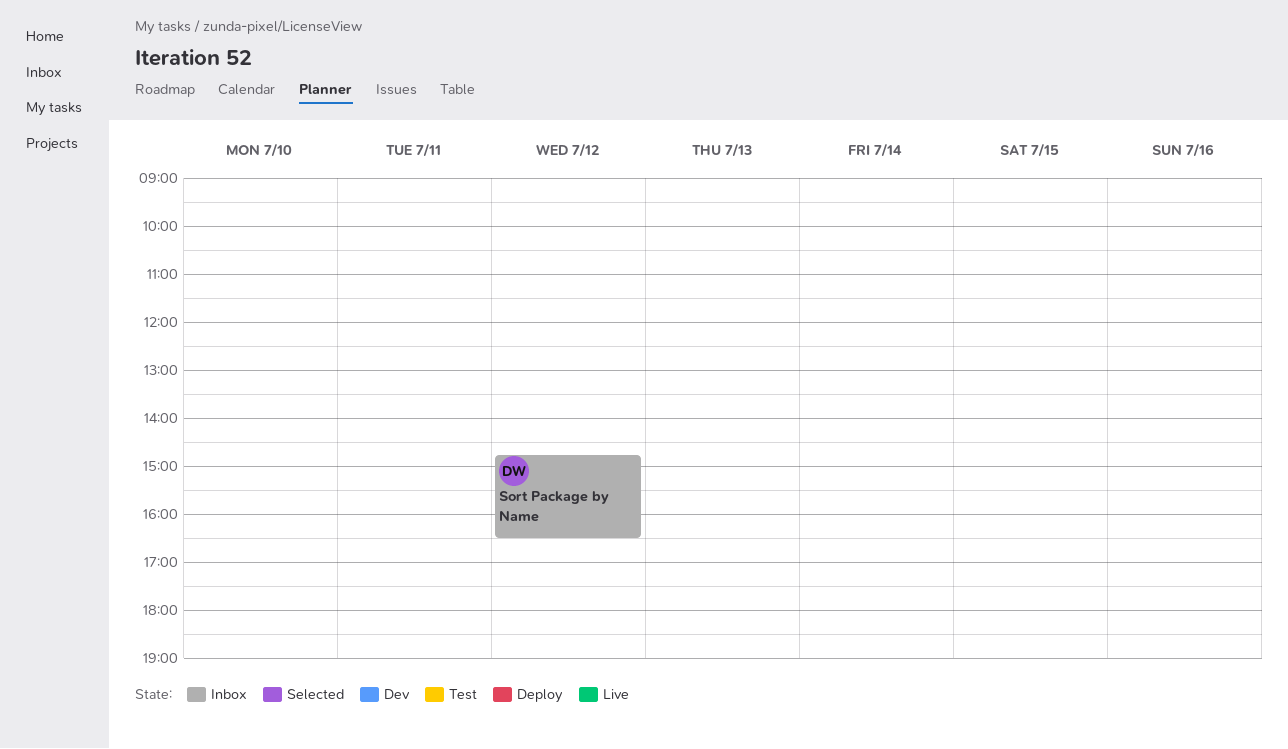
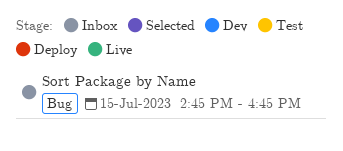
Sort Package by Name, day: Jul 12 -> Jul 15
Sort Package by Name, ends: 16:30 -> 16:45

